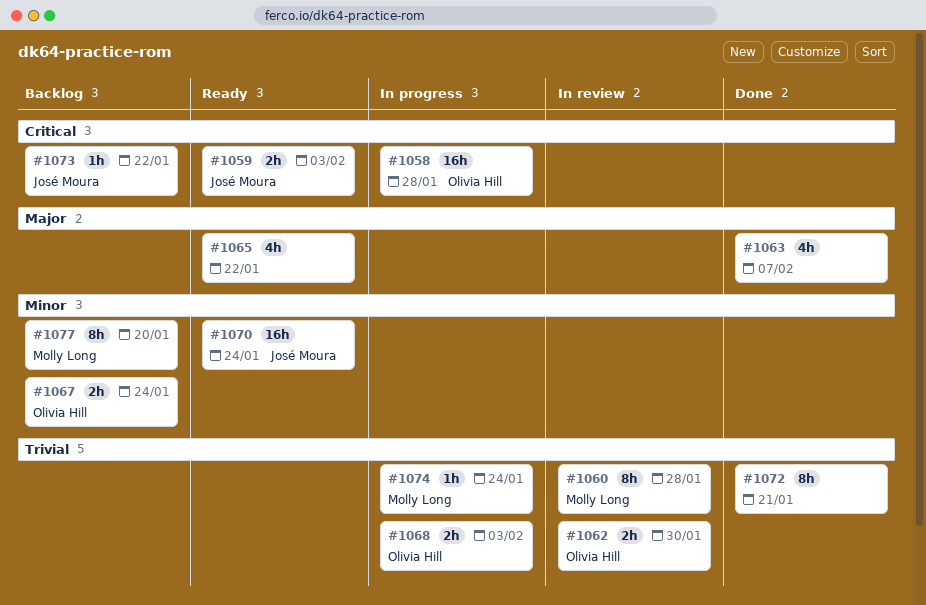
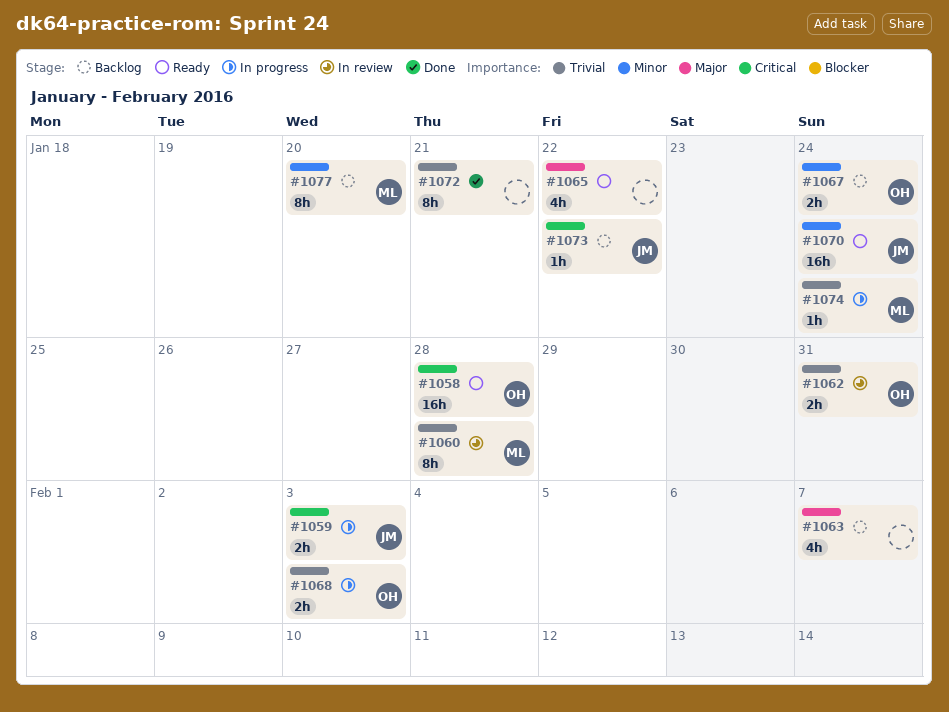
#1058, status: In progress -> Ready
#1059, status: Ready -> In progress
#1062, due: Jan 30 -> Jan 31
#1063, status: Done -> Backlog

